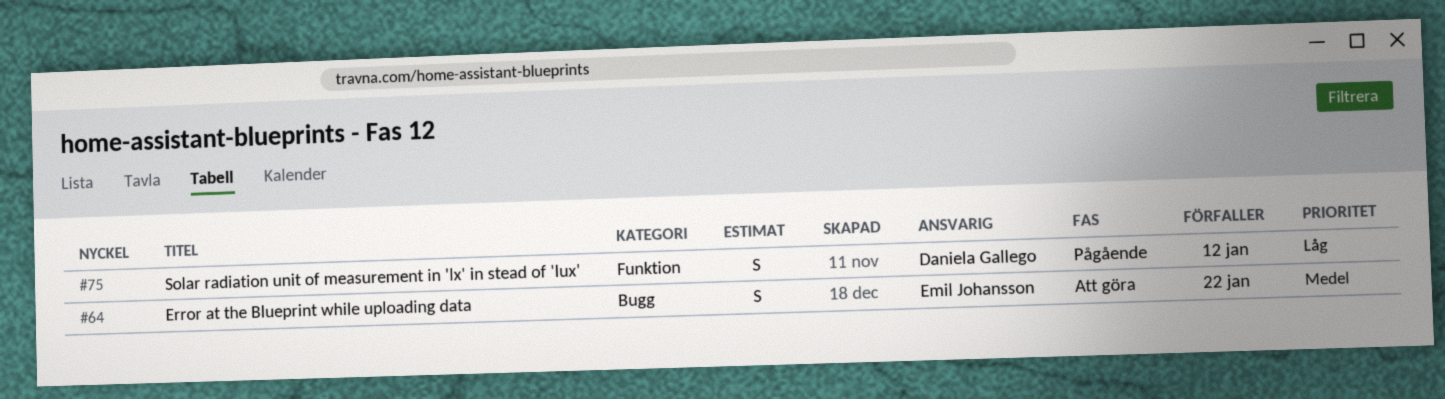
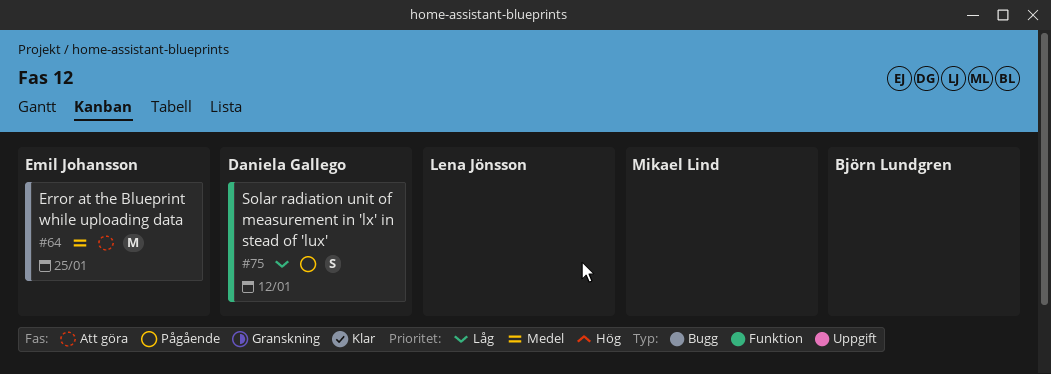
#64, estimate: S -> M
#64, due: Jan 22 -> Jan 25

